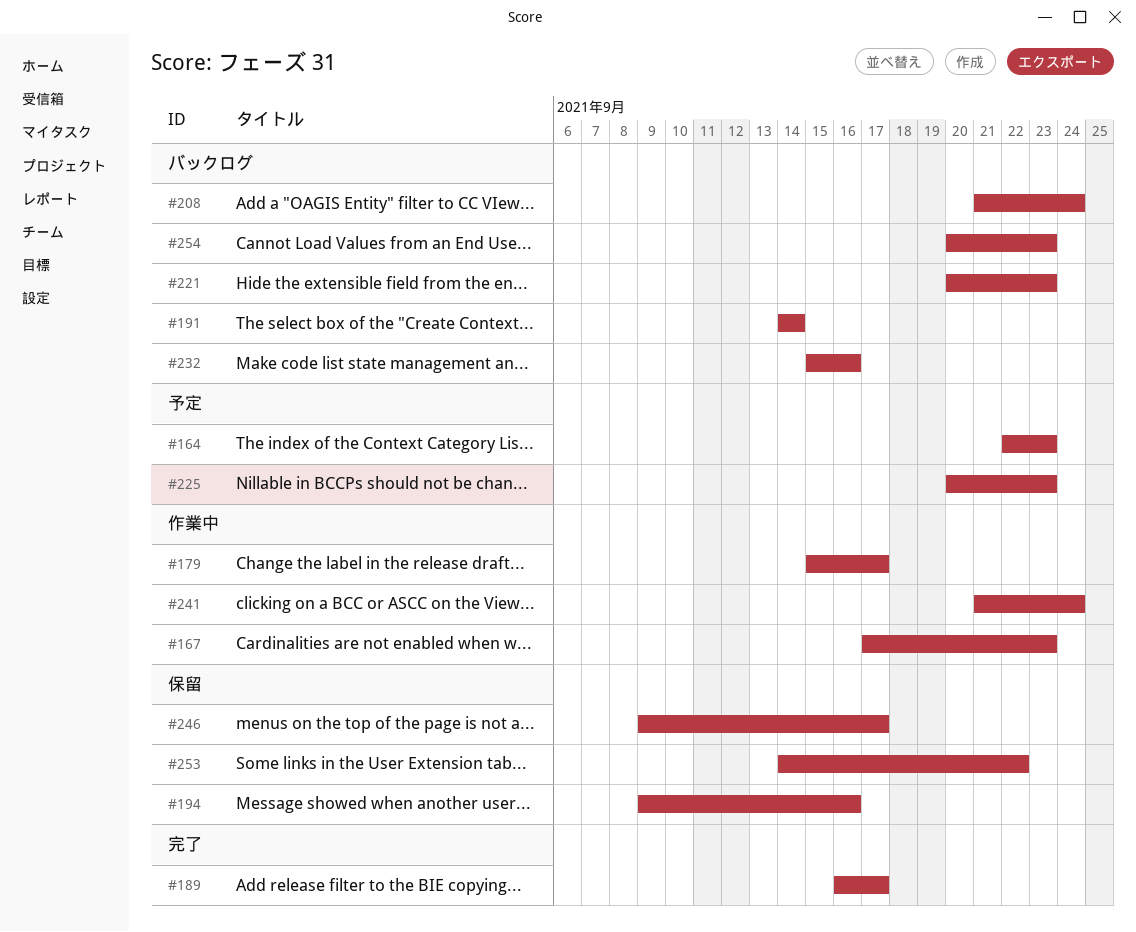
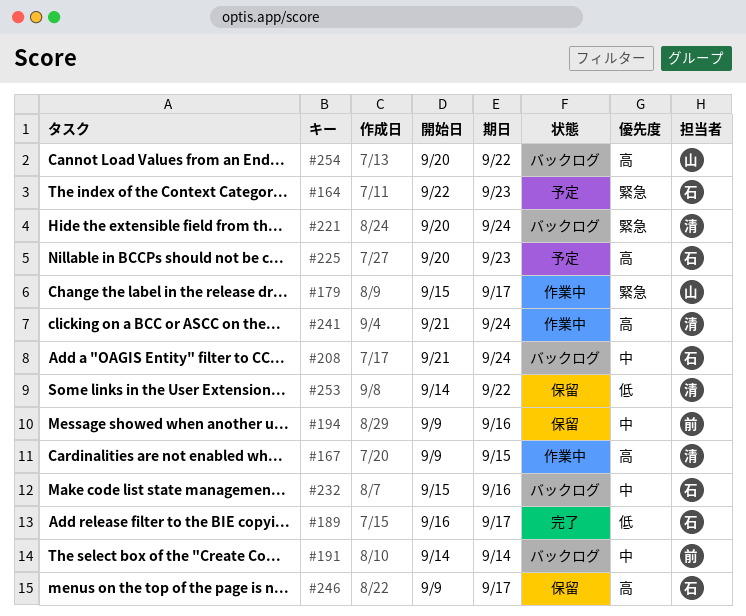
#167, start: Sep 17 -> Sep 9
#167, due: Sep 23 -> Sep 15
#221, due: Sep 23 -> Sep 24
#254, due: Sep 23 -> Sep 22

